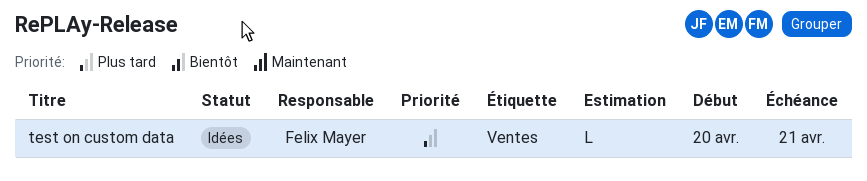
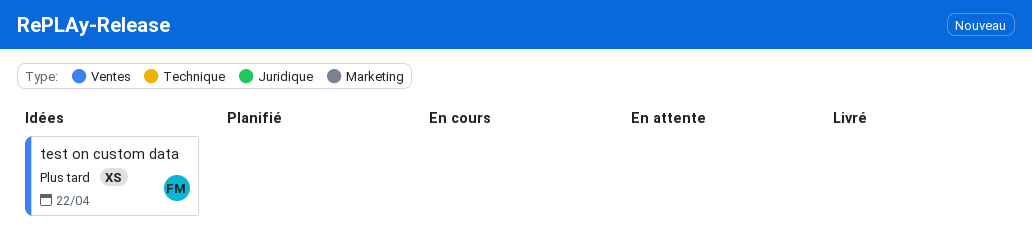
test on custom data, estimate: L -> XS
test on custom data, due: Apr 21 -> Apr 22

